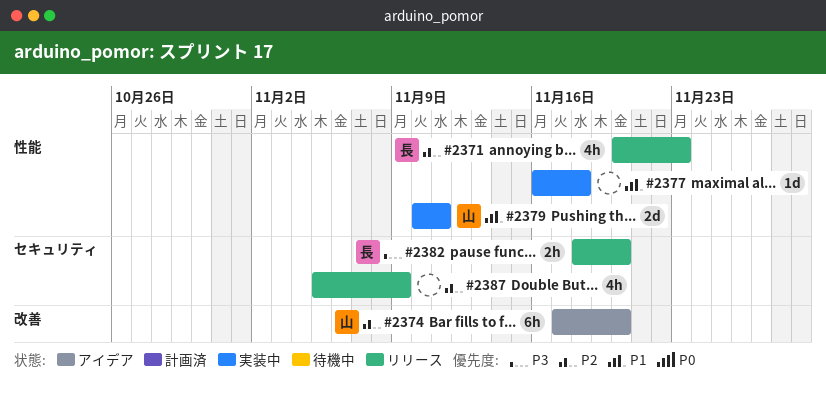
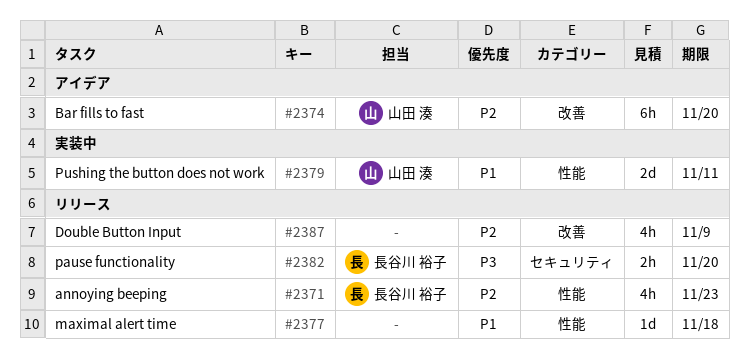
#2377, status: 実装中 -> リリース
#2387, label: セキュリティ -> 改善

